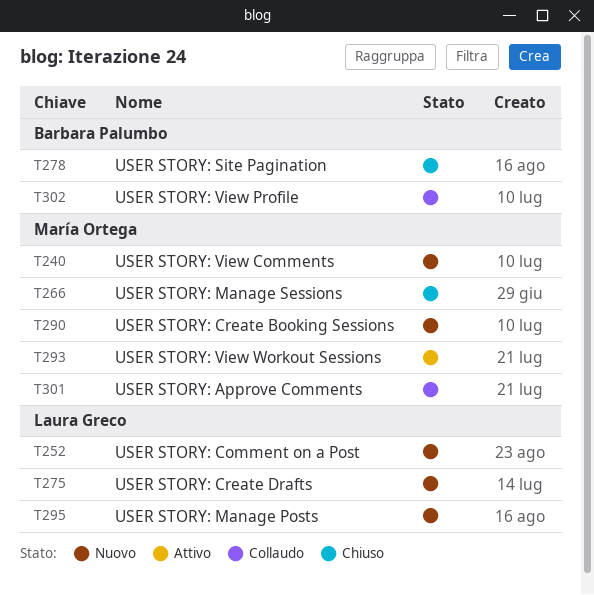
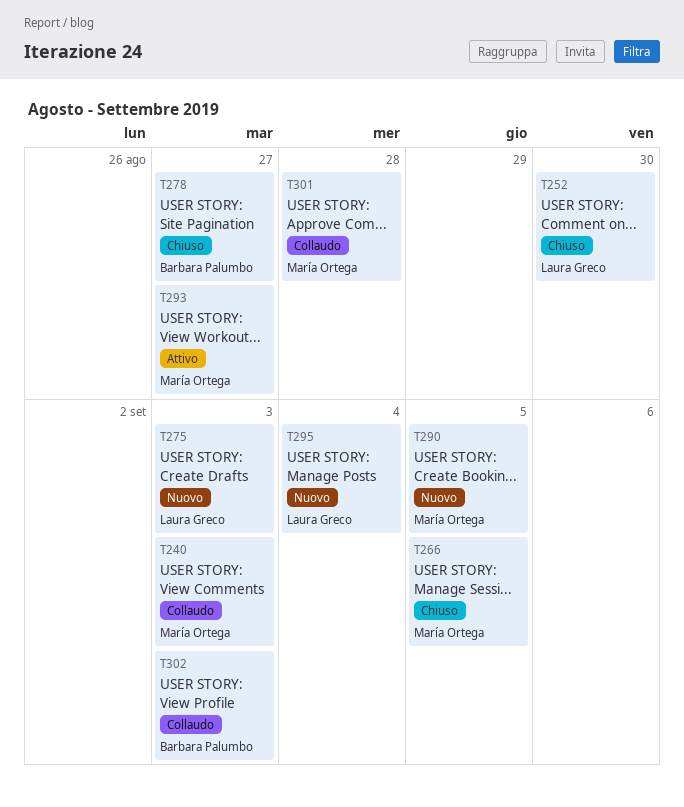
T240, status: Nuovo -> Collaudo
T252, status: Nuovo -> Chiuso

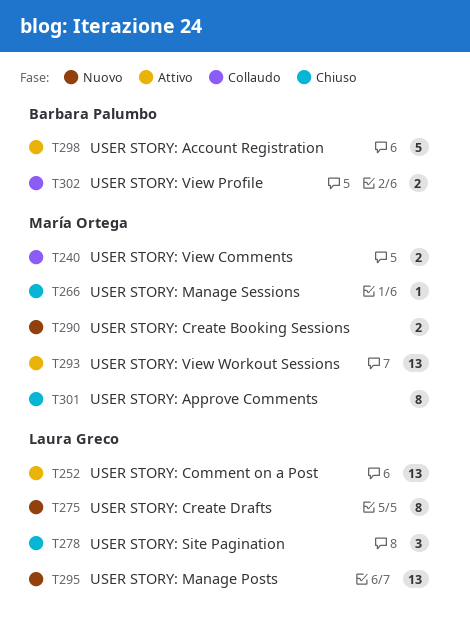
T252, status: Chiuso -> Attivo
T278, owner: Barbara Palumbo -> Laura Greco
T298: none -> present
T301, status: Collaudo -> Chiuso

